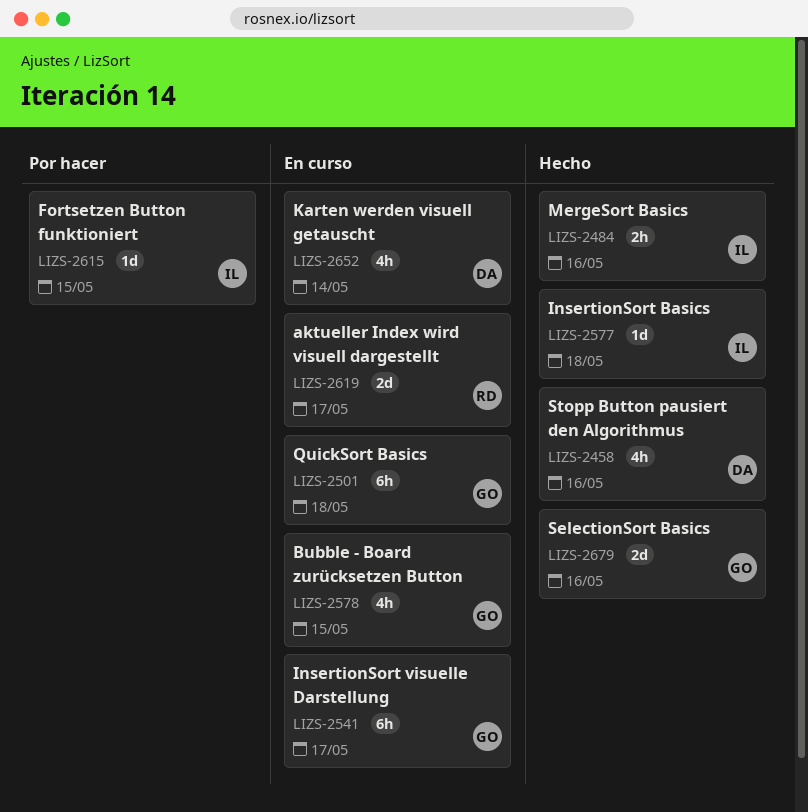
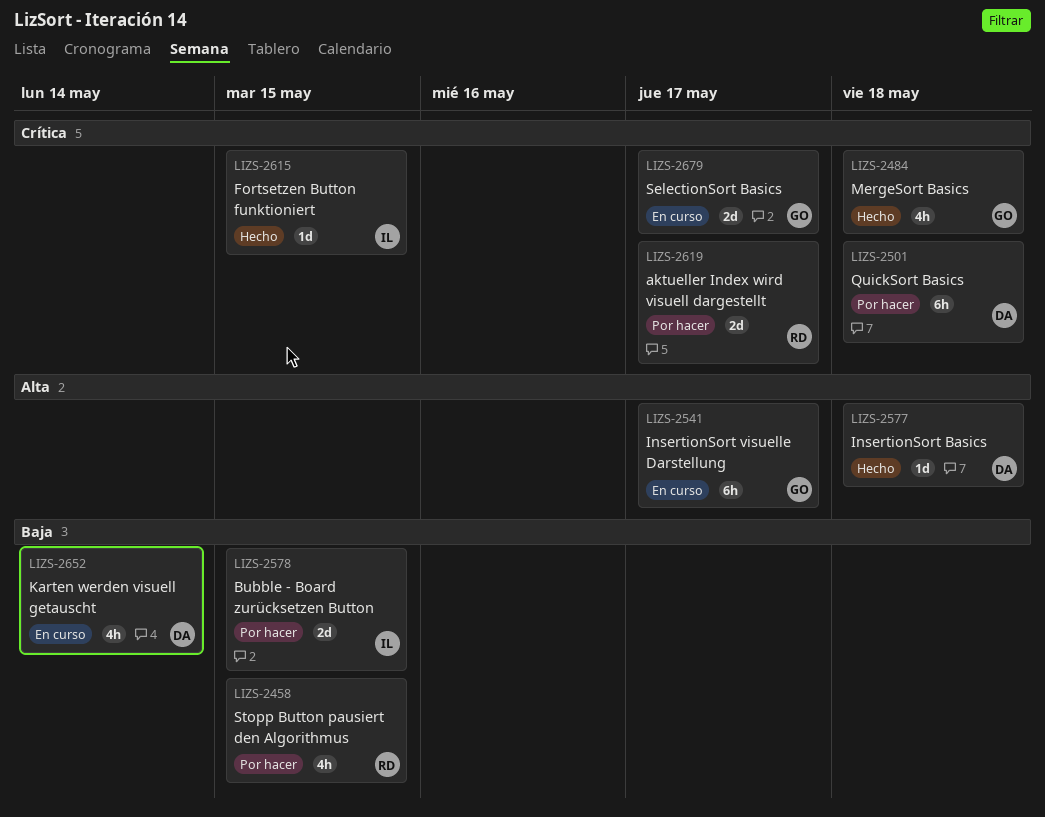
LIZS-2458, status: Hecho -> Por hacer
LIZS-2458, owner: DA -> RD
LIZS-2458, due: May 16 -> May 15
LIZS-2484, owner: IL -> GO
LIZS-2484, estimate: 2h -> 4h
LIZS-2484, due: May 16 -> May 18
LIZS-2501, status: En curso -> Por hacer
LIZS-2501, owner: GO -> DA
LIZS-2577, owner: IL -> DA
LIZS-2578, status: En curso -> Por hacer
LIZS-2578, owner: GO -> IL
LIZS-2578, estimate: 4h -> 2d
LIZS-2615, status: Por hacer -> Hecho
LIZS-2619, status: En curso -> Por hacer
LIZS-2679, status: Hecho -> En curso
LIZS-2679, due: May 16 -> May 17

